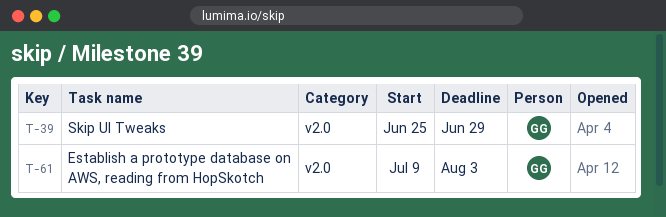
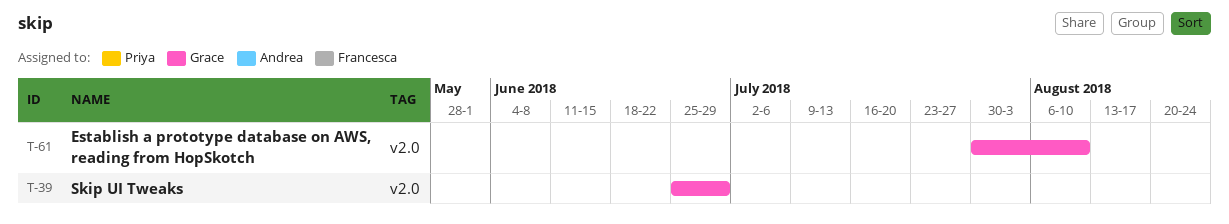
T-61, start: Jul 9 -> Jul 30
T-61, due: Aug 3 -> Aug 10

